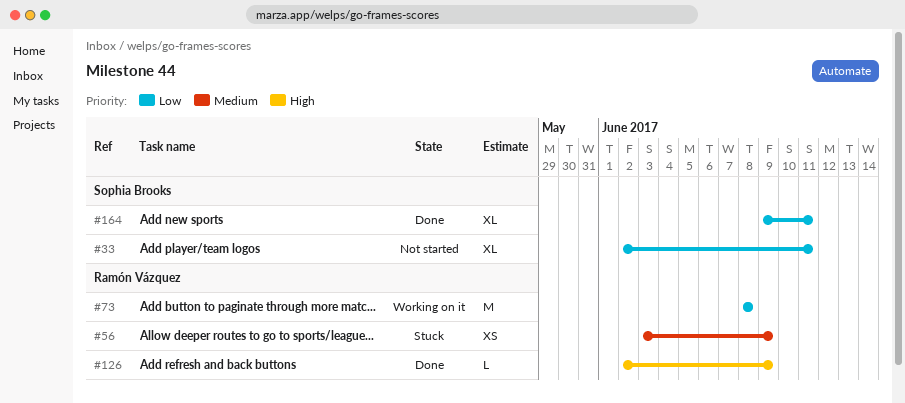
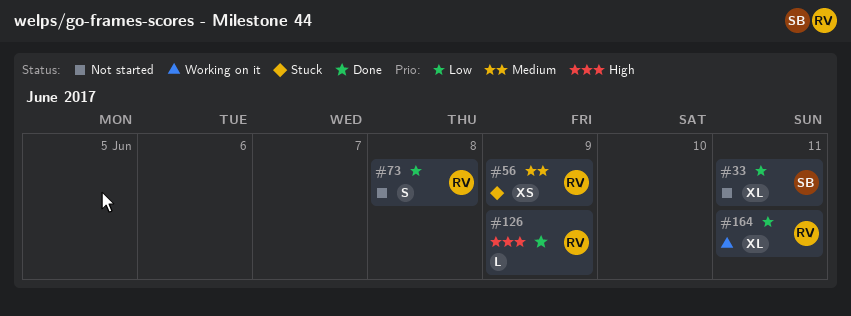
#73, status: Working on it -> Not started
#73, estimate: M -> S
#164, status: Done -> Working on it
#164, owner: Sophia Brooks -> Ramón Vázquez

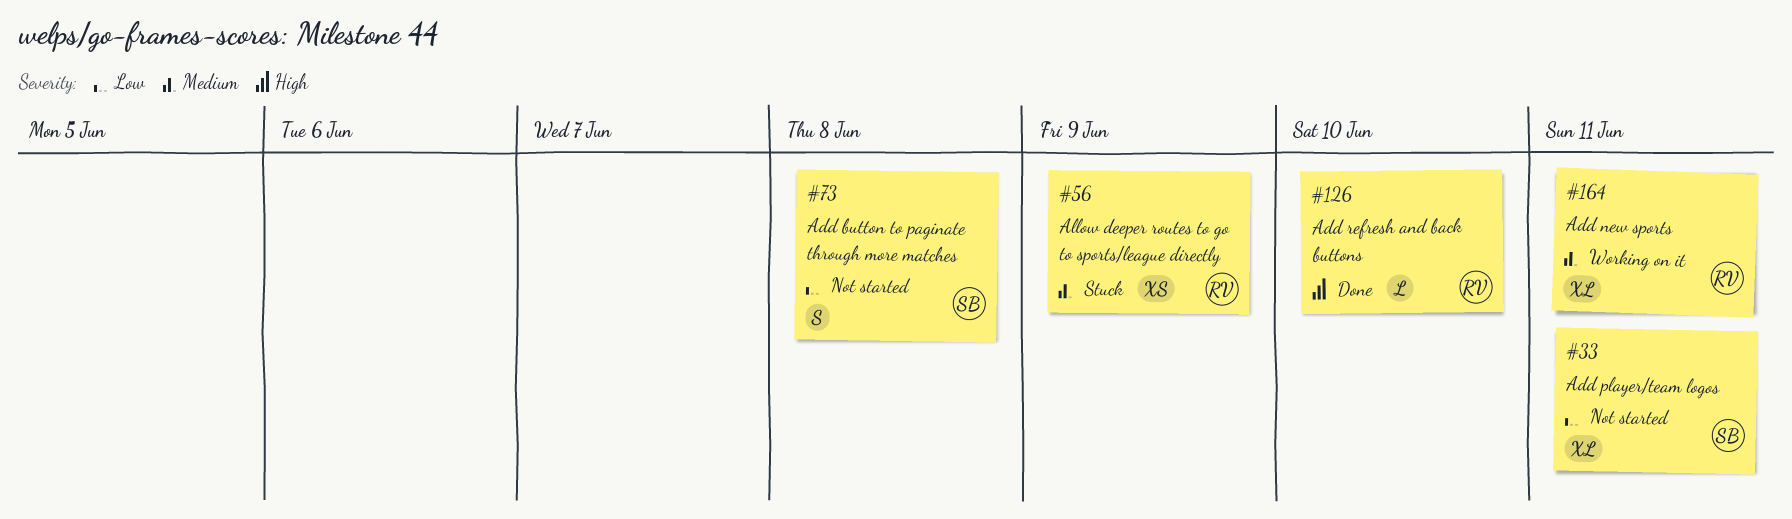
#73, owner: RV -> SB
#126, due: Jun 9 -> Jun 10
#164, priority: Low -> Medium

